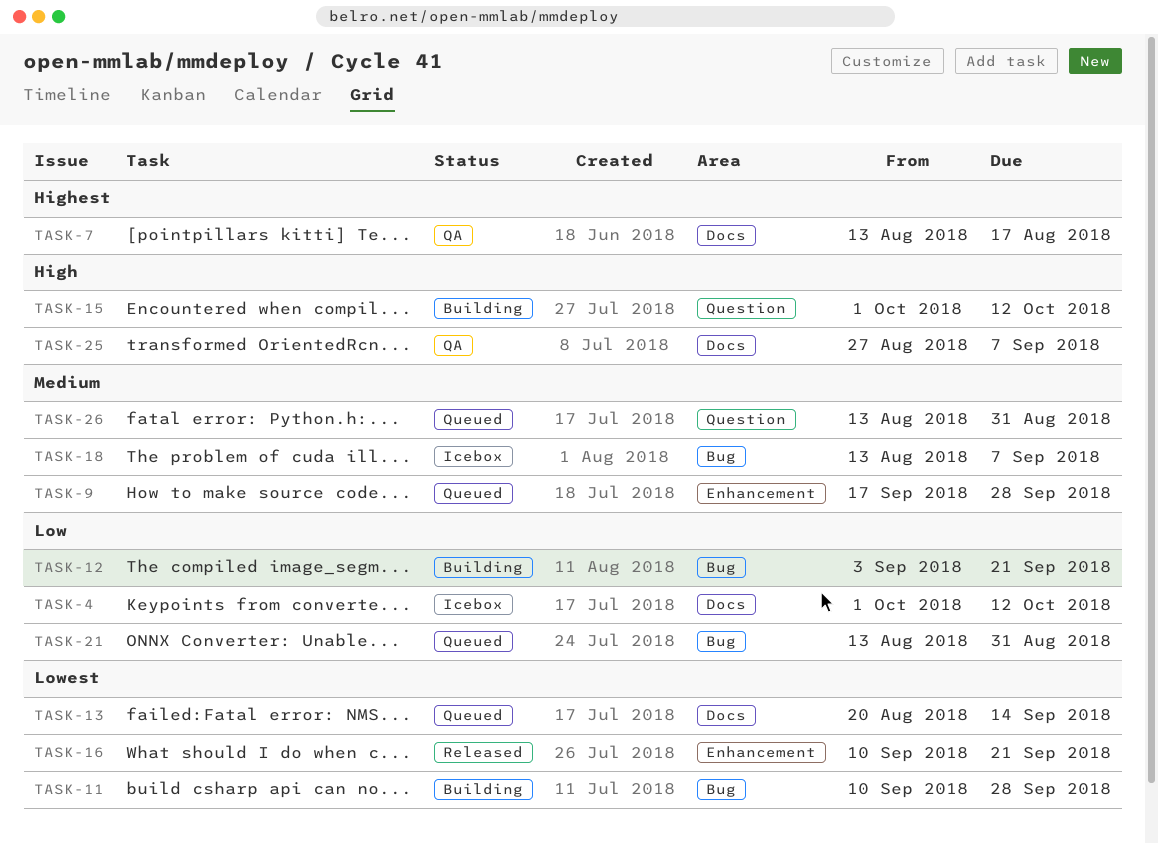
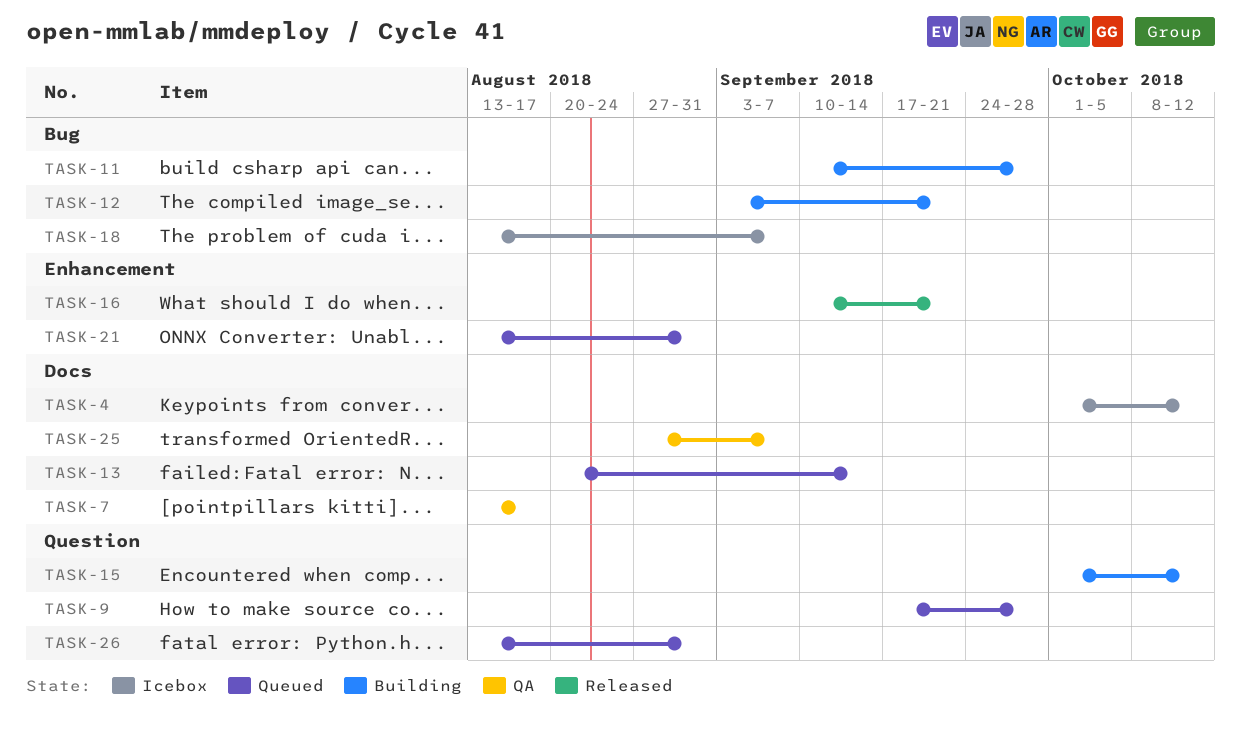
TASK-9, label: Enhancement -> Question
TASK-21, label: Bug -> Enhancement

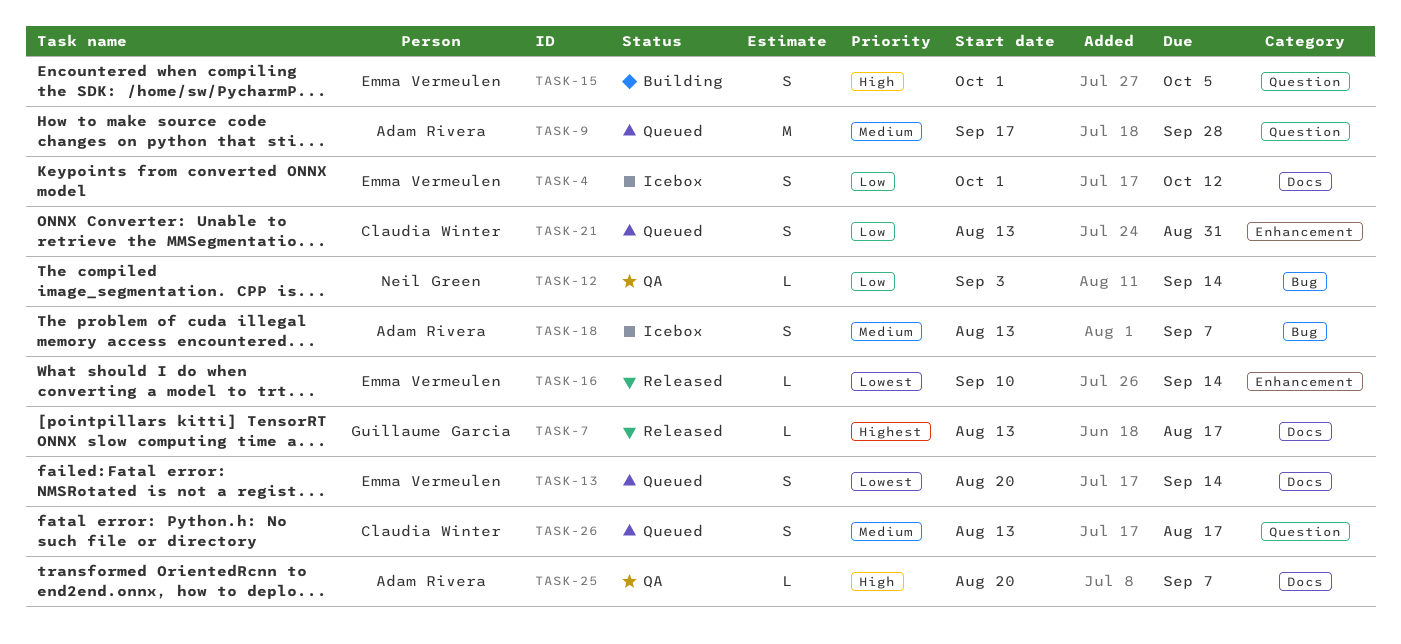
TASK-7, status: QA -> Released
TASK-11: present -> none
TASK-12, status: Building -> QA
TASK-12, due: Sep 21 -> Sep 14
TASK-15, due: Oct 12 -> Oct 5
TASK-16, due: Sep 21 -> Sep 14
TASK-25, start: Aug 27 -> Aug 20
TASK-26, due: Aug 31 -> Aug 17

